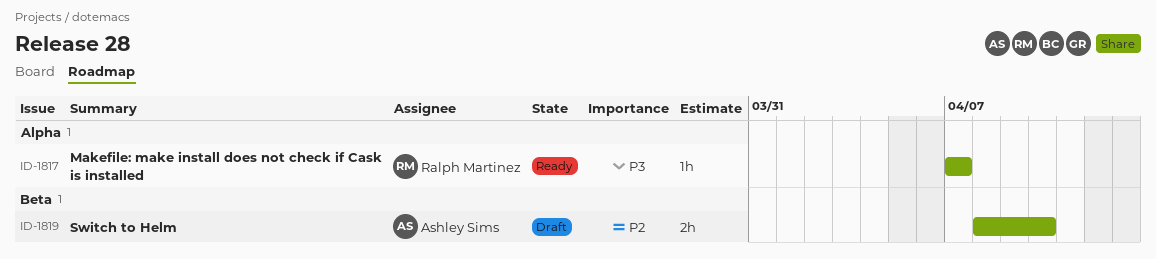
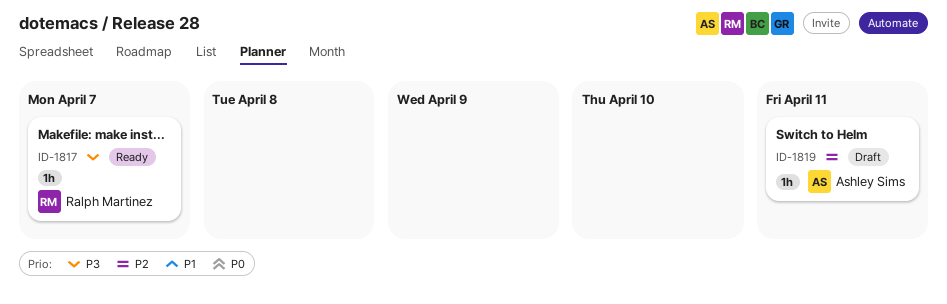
ID-1819, estimate: 2h -> 1h
ID-1819, due: Apr 10 -> Apr 11

